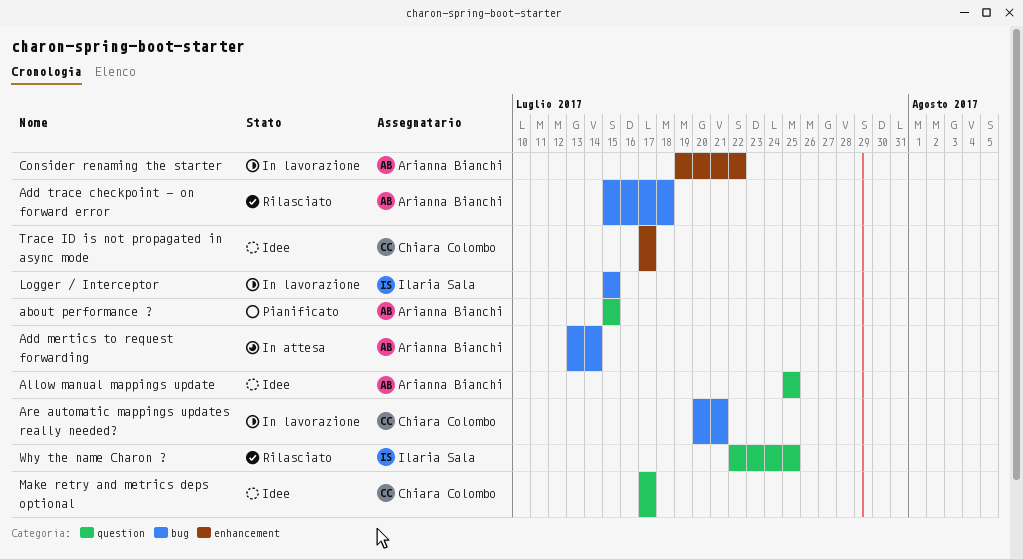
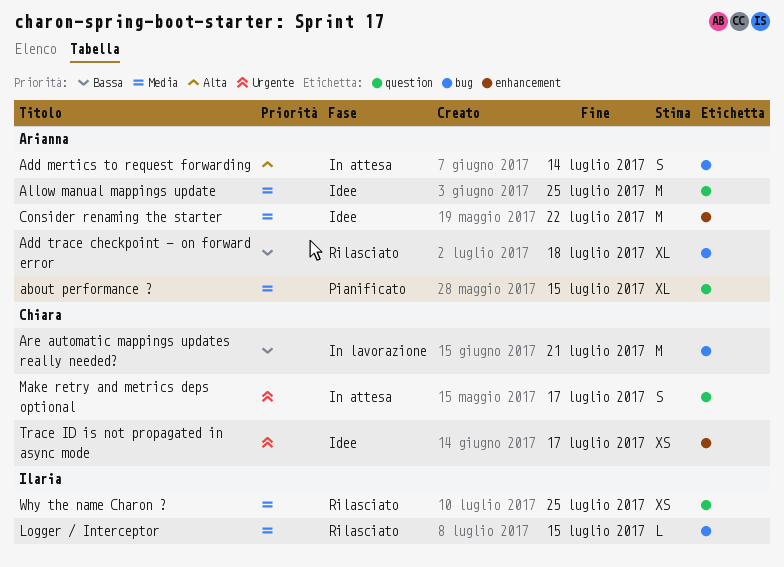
Consider renaming the starter, status: In lavorazione -> Idee
Logger / Interceptor, status: In lavorazione -> Rilasciato
Make retry and metrics deps optional, status: Idee -> In attesa

